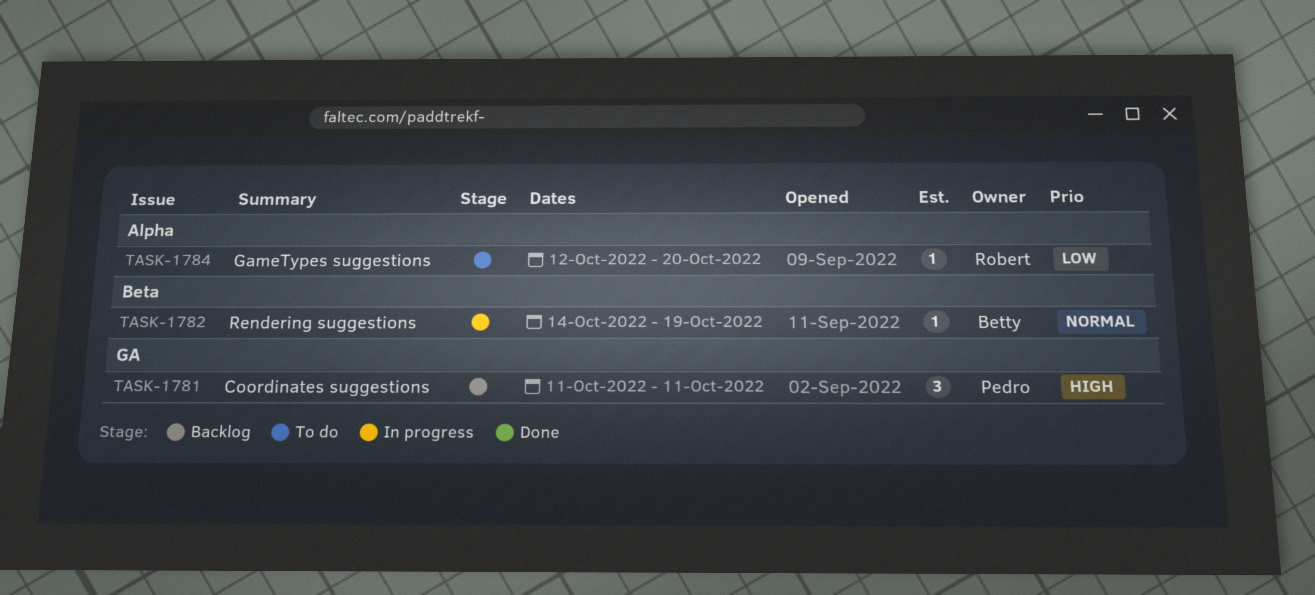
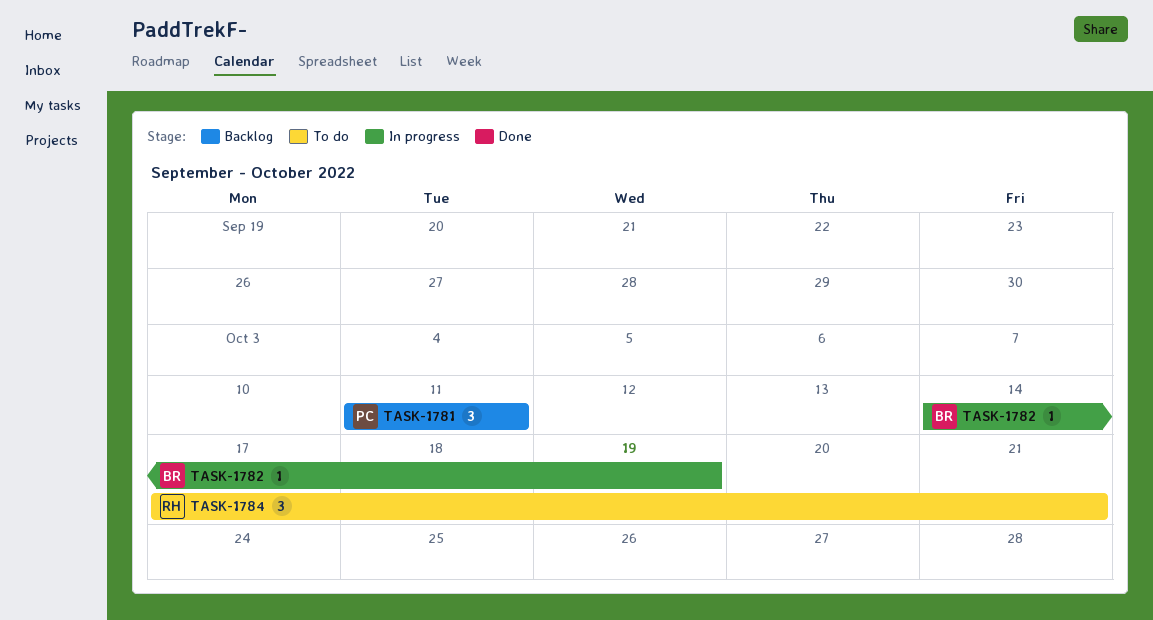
TASK-1784, estimate: 1 -> 3
TASK-1784, start: Oct 12 -> Oct 17
TASK-1784, due: Oct 20 -> Oct 21

